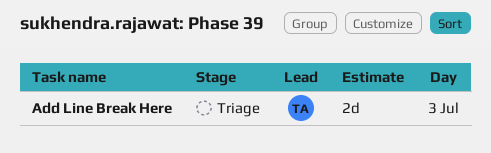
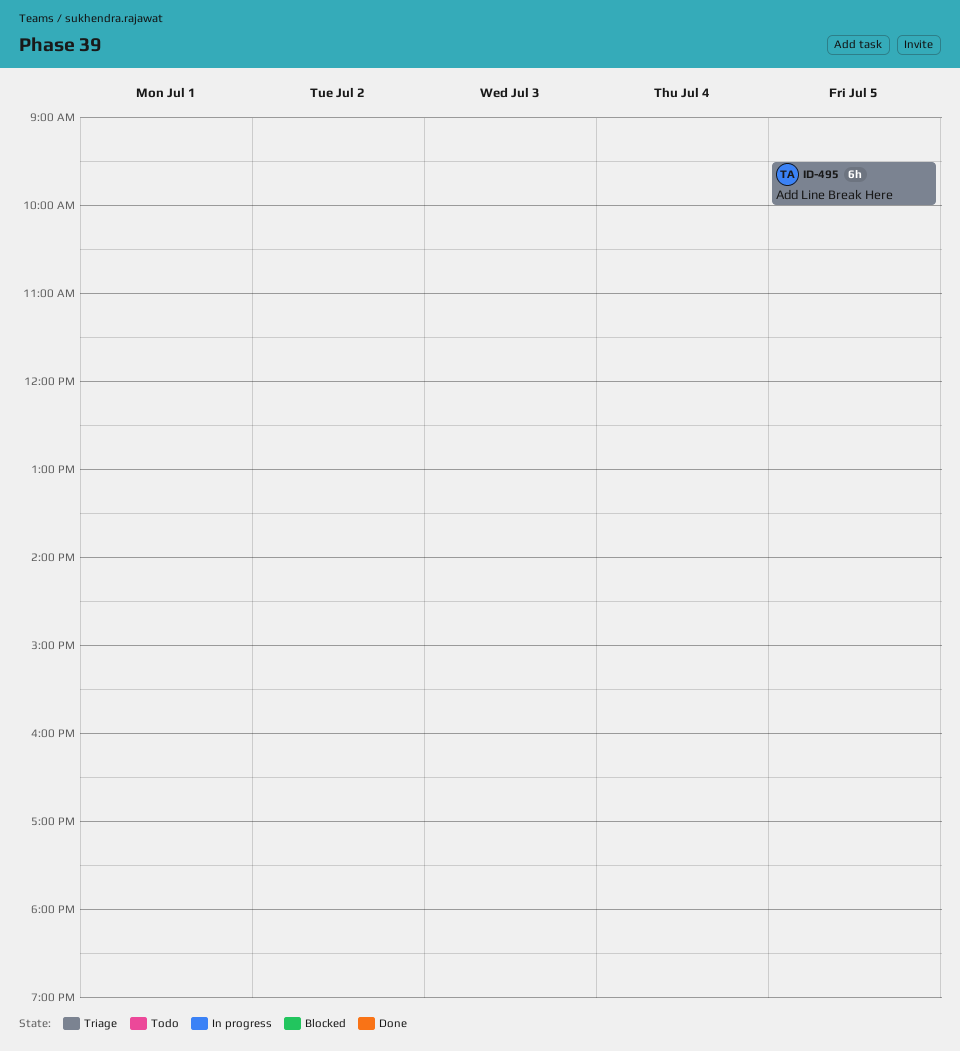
Add Line Break Here, estimate: 2d -> 6h
Add Line Break Here, day: Jul 3 -> Jul 5

